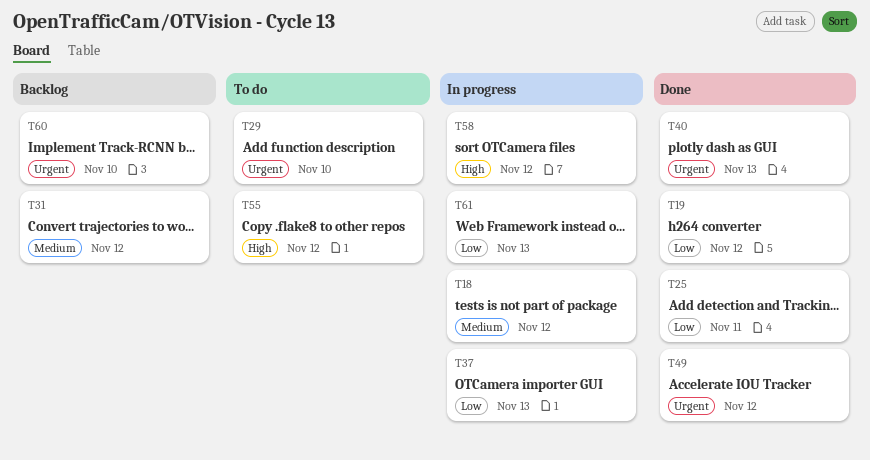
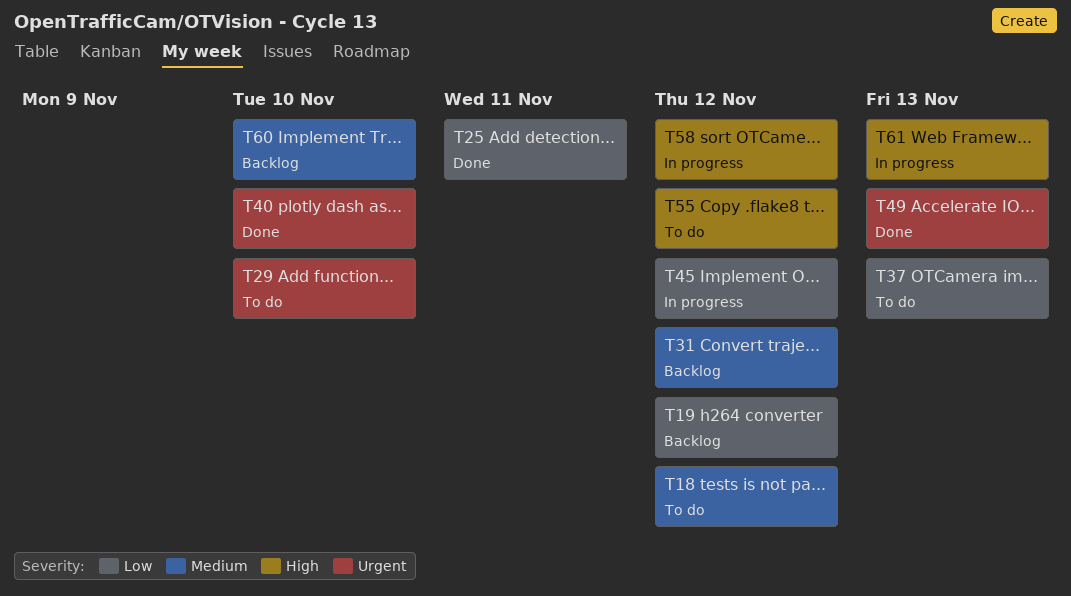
T18, status: In progress -> To do
T19, status: Done -> Backlog
T37, status: In progress -> To do
T40, due: Nov 13 -> Nov 10
T45: none -> present
T49, due: Nov 12 -> Nov 13
T60, priority: Urgent -> Medium
T61, priority: Low -> High

